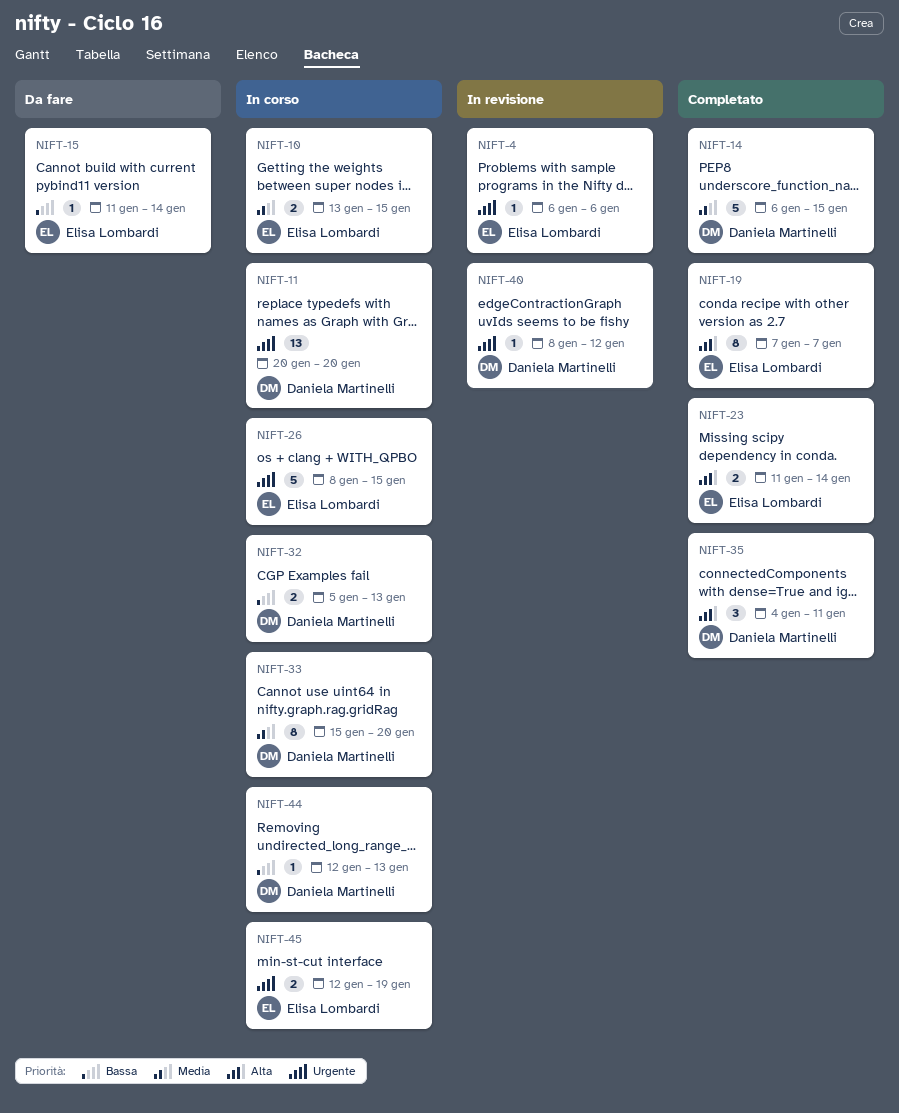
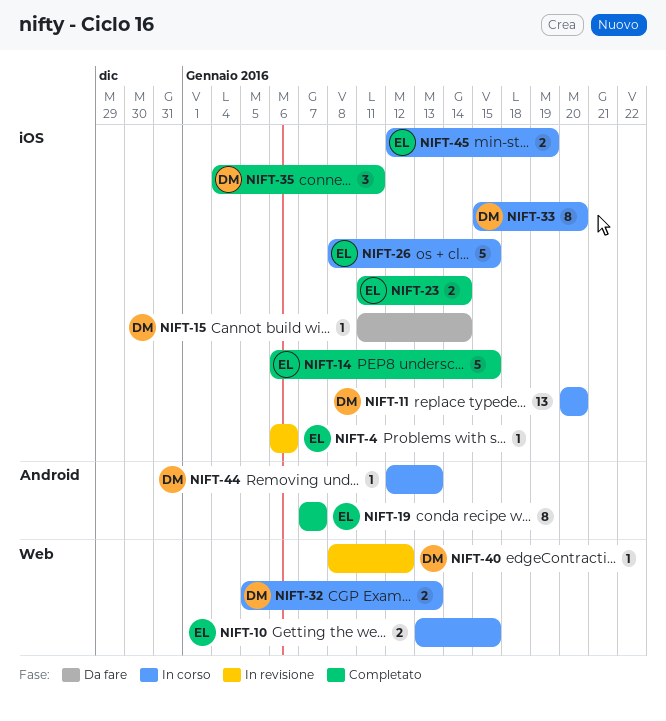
NIFT-14, owner: Daniela Martinelli -> Elisa Lombardi
NIFT-15, owner: Elisa Lombardi -> Daniela Martinelli

